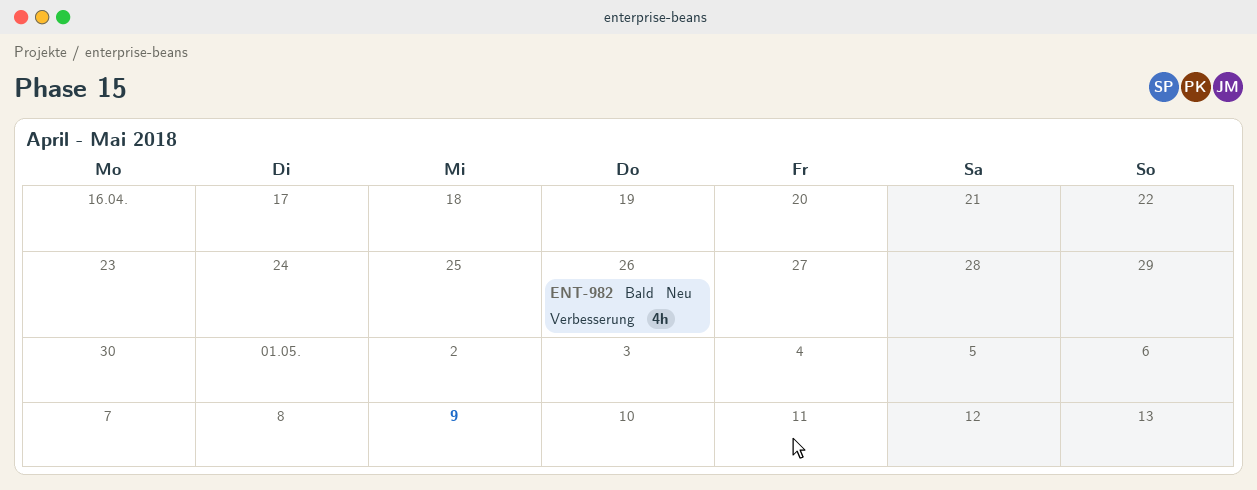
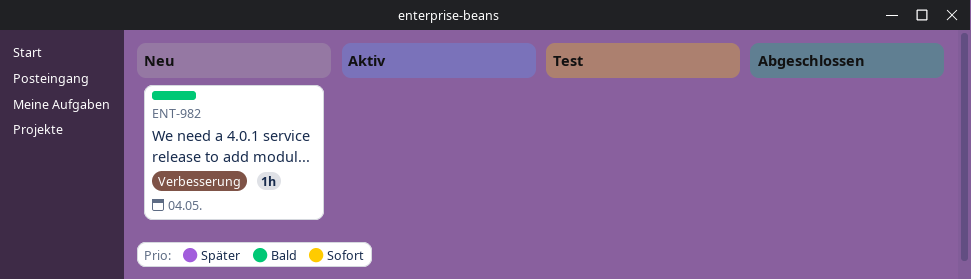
ENT-982, estimate: 4h -> 1h
ENT-982, due: Apr 26 -> May 4

